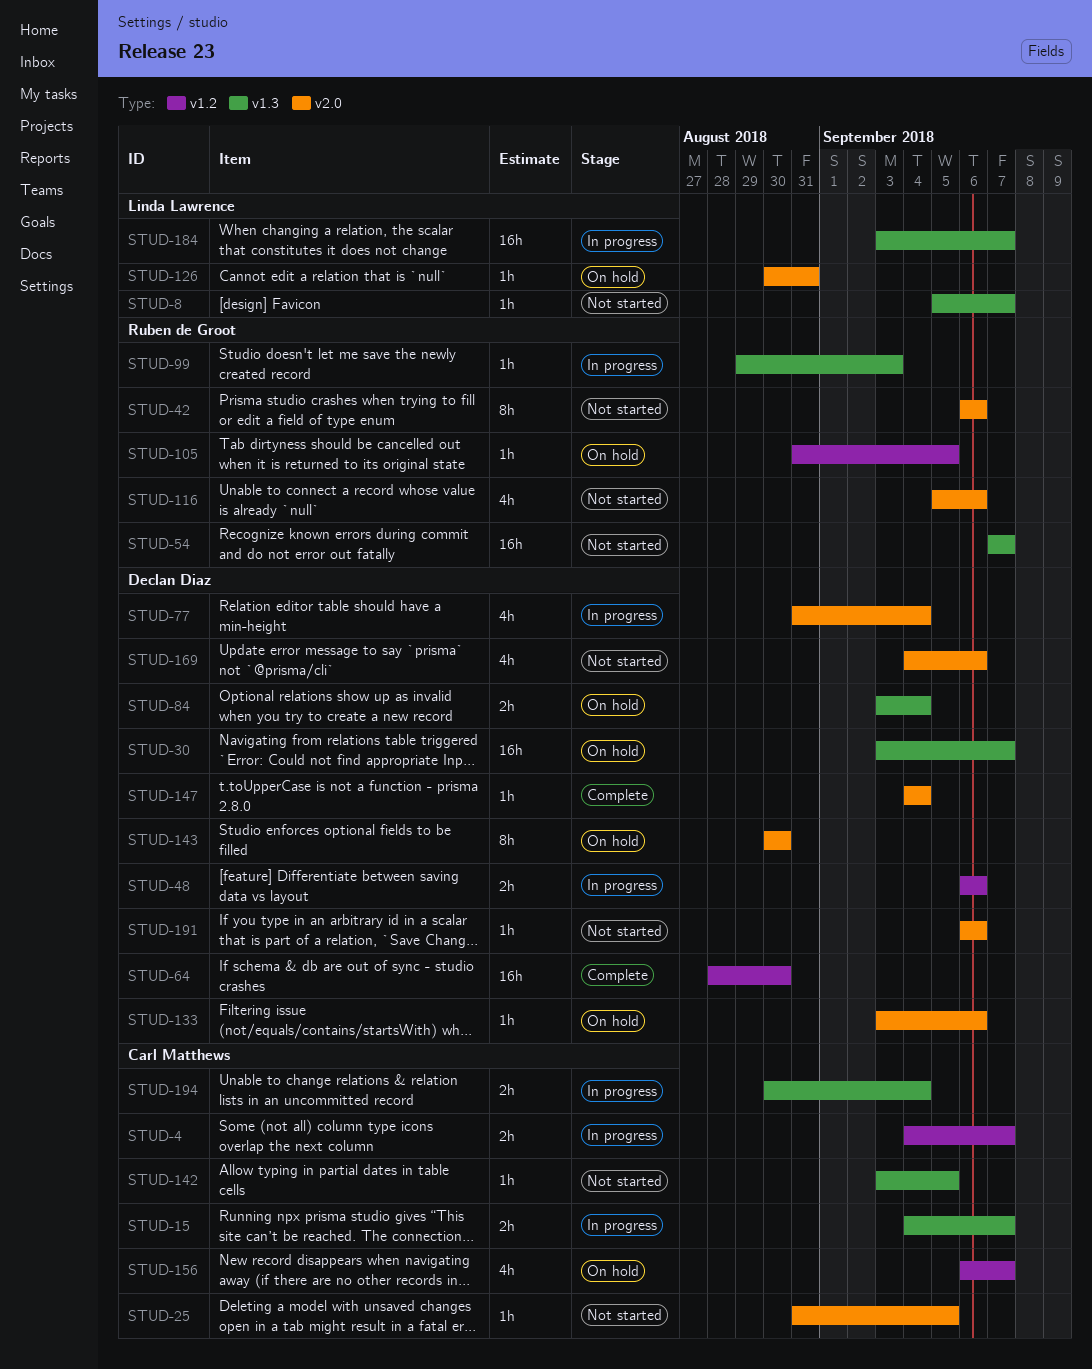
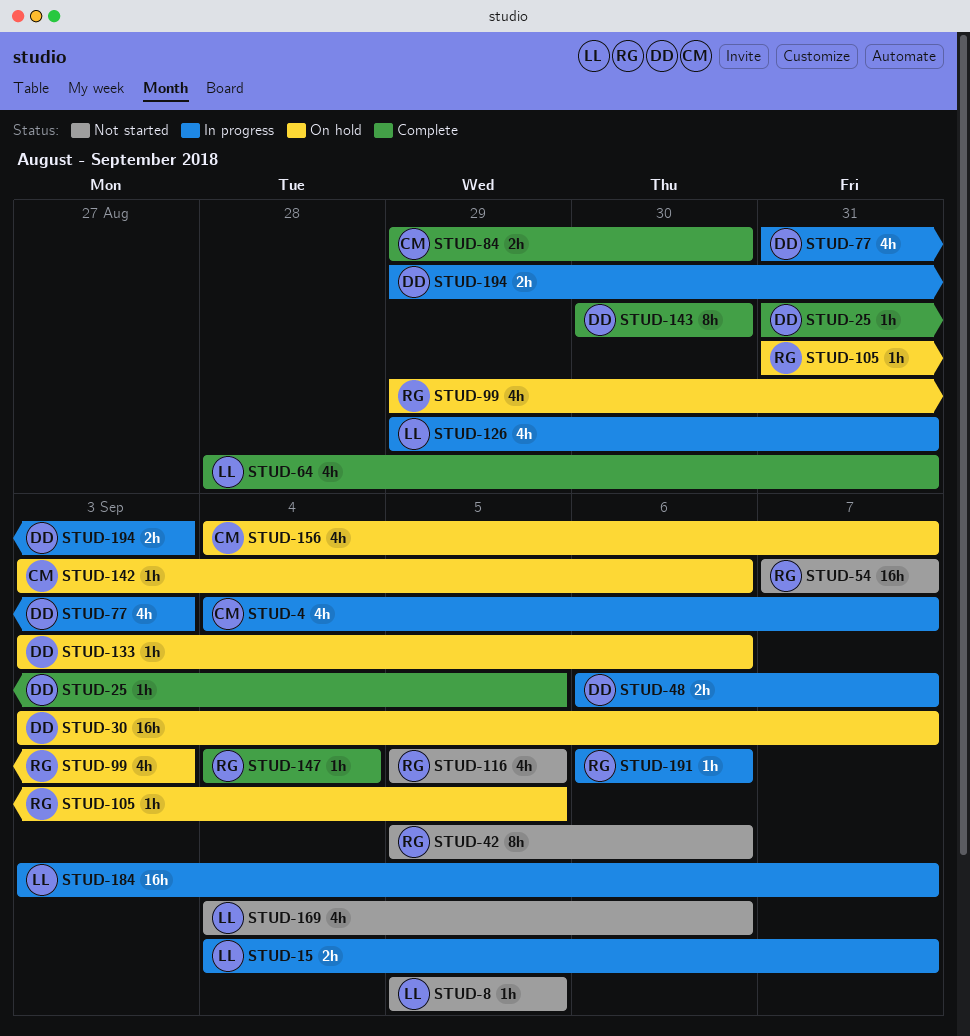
STUD-4, estimate: 2h -> 4h
STUD-8, due: Sep 7 -> Sep 5
STUD-15, owner: Carl Matthews -> Linda Lawrence
STUD-25, status: Not started -> Complete
STUD-25, owner: Carl Matthews -> Declan Diaz
STUD-42, start: Sep 6 -> Sep 5
STUD-48, due: Sep 6 -> Sep 7
STUD-64, owner: Declan Diaz -> Linda Lawrence
STUD-64, estimate: 16h -> 4h
STUD-64, due: Aug 30 -> Aug 31
STUD-77, due: Sep 4 -> Sep 3
STUD-84, status: On hold -> Complete
STUD-84, owner: Declan Diaz -> Carl Matthews
STUD-84, start: Sep 3 -> Aug 29
STUD-84, due: Sep 4 -> Aug 30
STUD-99, status: In progress -> On hold
STUD-99, estimate: 1h -> 4h
STUD-116, due: Sep 6 -> Sep 5
STUD-126, status: On hold -> In progress
STUD-126, estimate: 1h -> 4h
STUD-126, start: Aug 30 -> Aug 29
STUD-142, status: Not started -> On hold
STUD-142, due: Sep 5 -> Sep 6
STUD-143, status: On hold -> Complete
STUD-147, owner: Declan Diaz -> Ruben de Groot
STUD-156, start: Sep 6 -> Sep 4
STUD-169, owner: Declan Diaz -> Linda Lawrence
STUD-191, status: Not started -> In progress
STUD-191, owner: Declan Diaz -> Ruben de Groot
STUD-194, owner: Carl Matthews -> Declan Diaz
STUD-194, start: Aug 30 -> Aug 29
STUD-194, due: Sep 4 -> Sep 3

